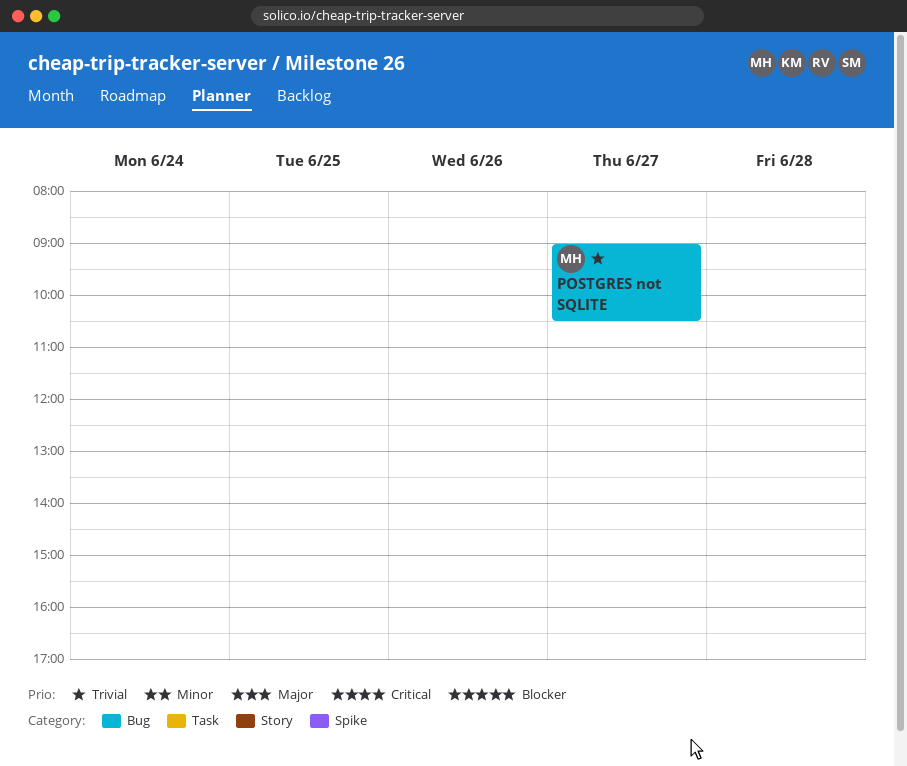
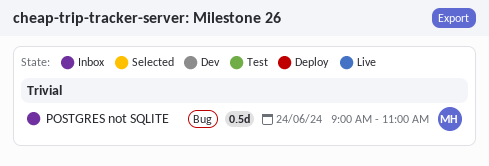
POSTGRES not SQLITE, day: Jun 27 -> Jun 24
POSTGRES not SQLITE, ends: 10:30 -> 11:00

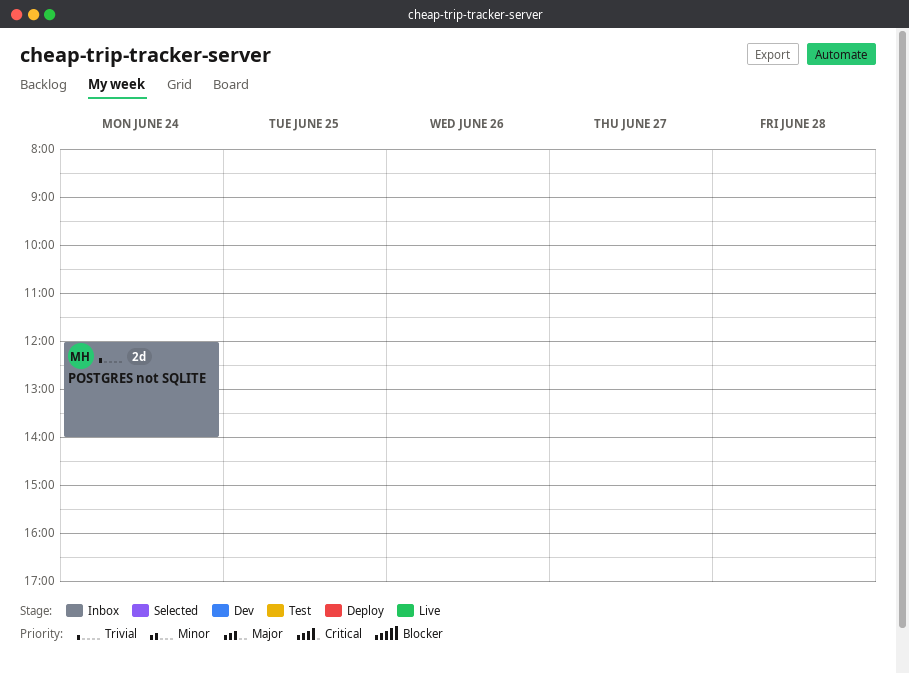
POSTGRES not SQLITE, estimate: 0.5d -> 2d
POSTGRES not SQLITE, begins: 09:00 -> 12:00
POSTGRES not SQLITE, ends: 11:00 -> 14:00

